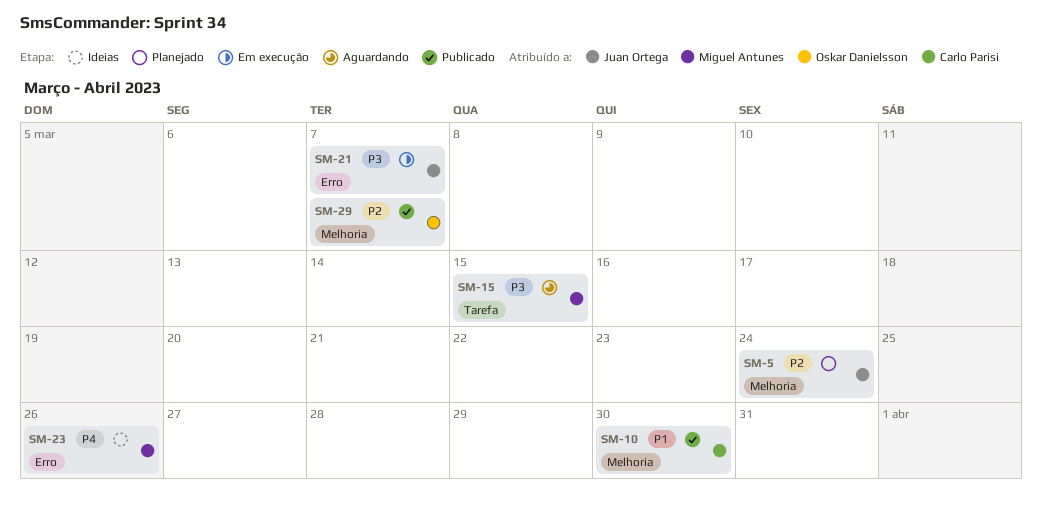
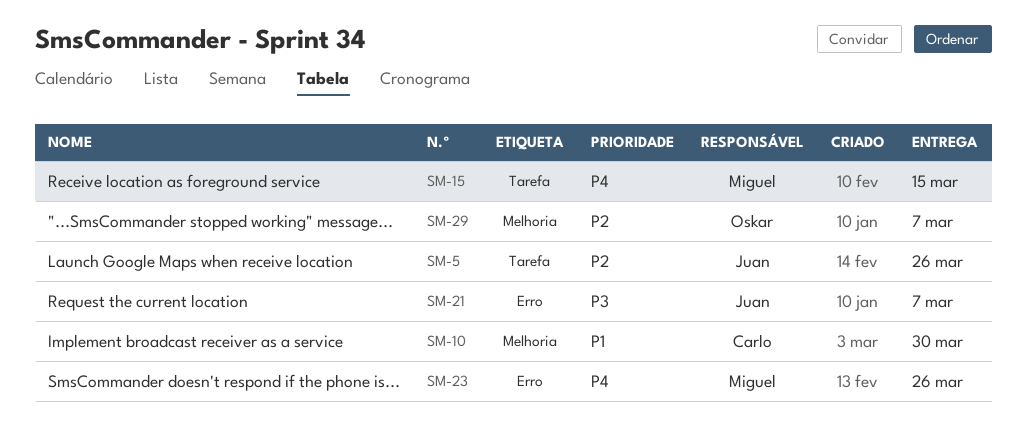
SM-5, label: Melhoria -> Tarefa
SM-5, due: Mar 24 -> Mar 26
SM-15, priority: P3 -> P4

